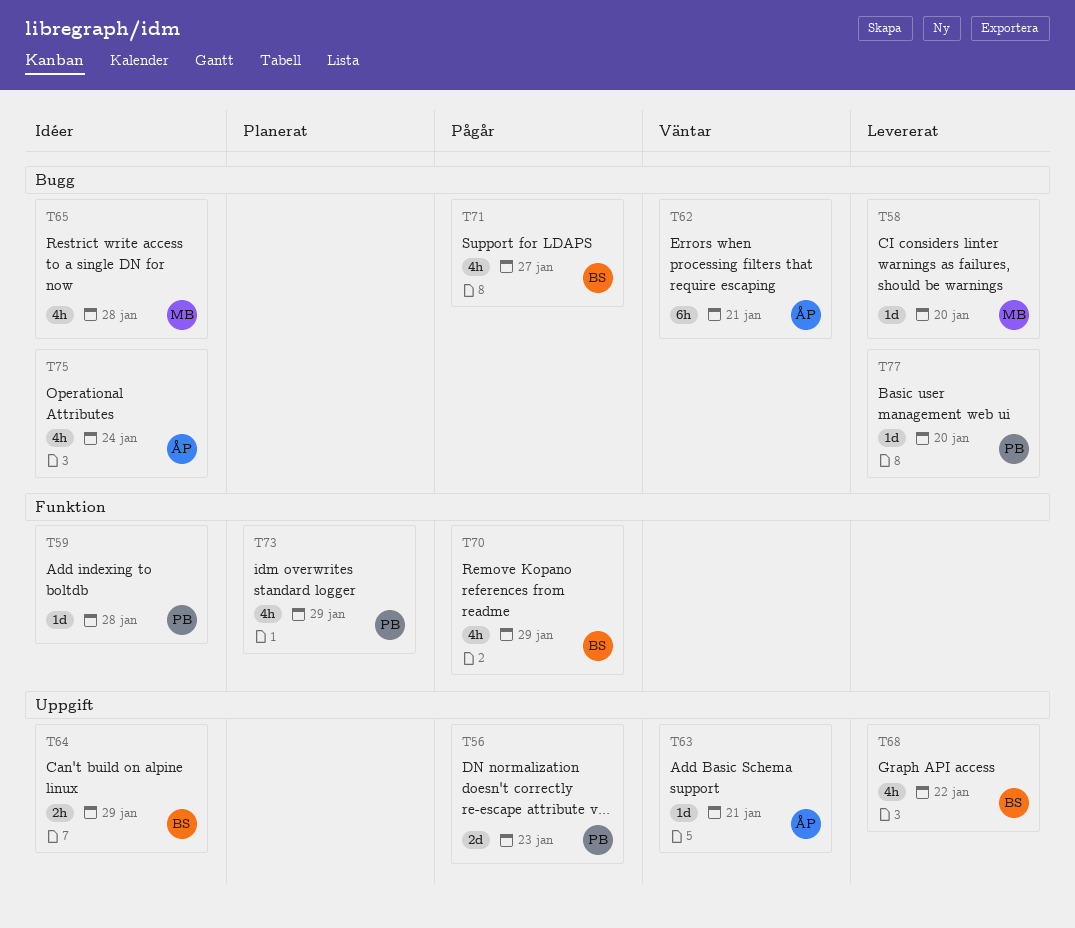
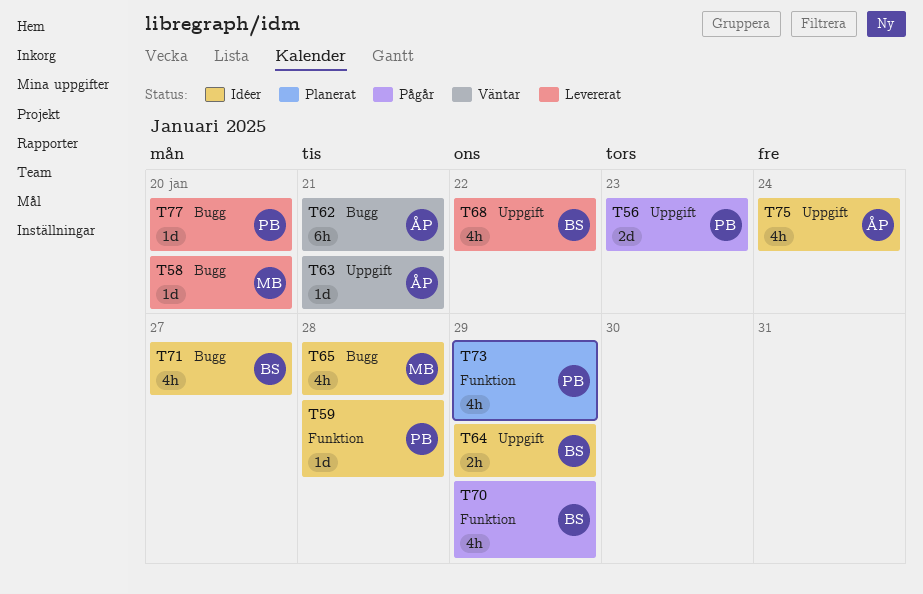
T71, status: Pågår -> Idéer
T75, label: Bugg -> Uppgift

